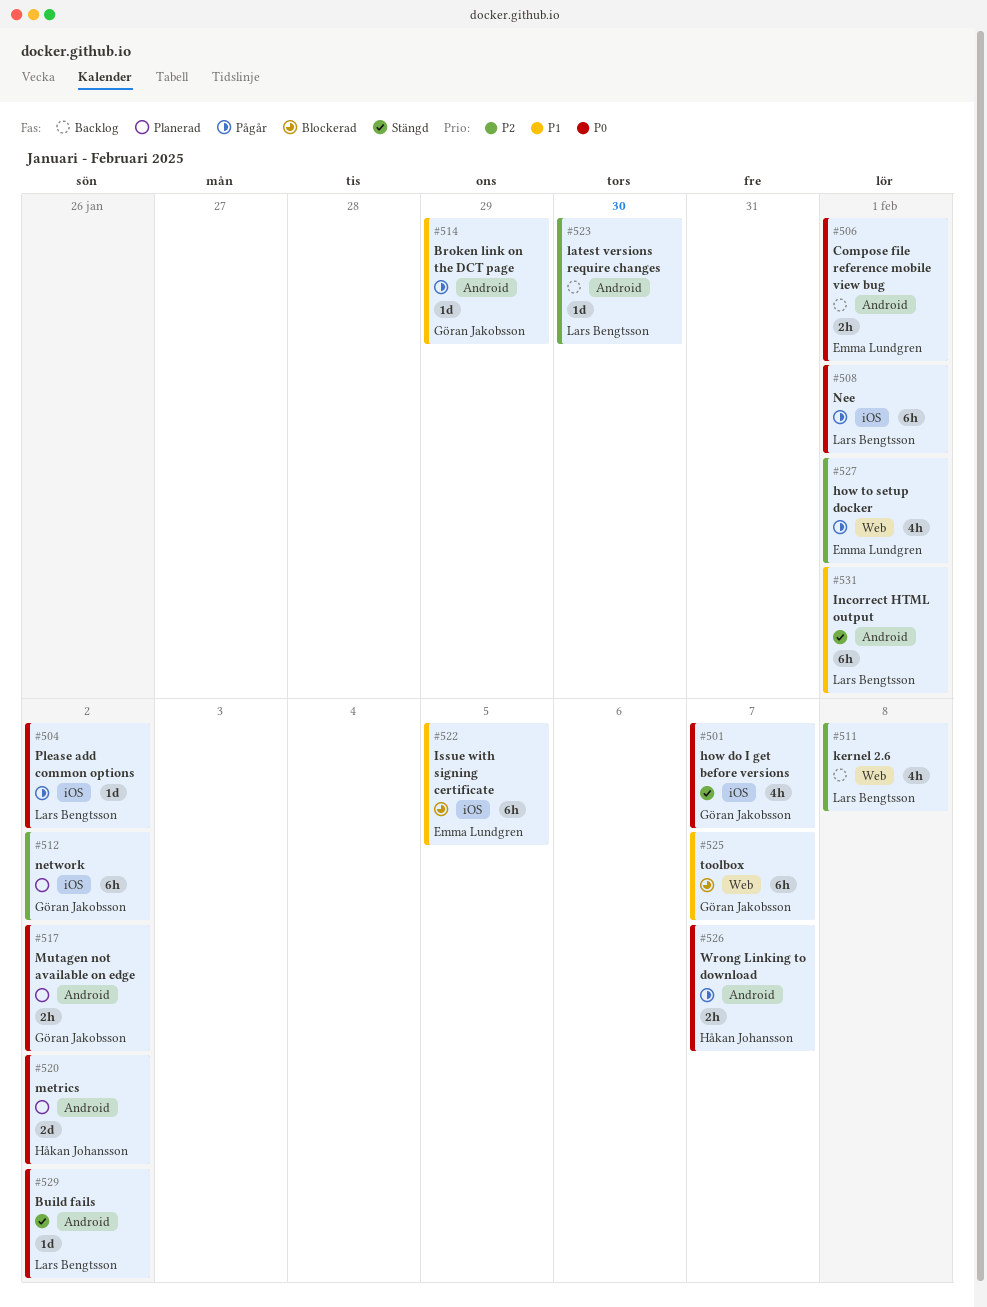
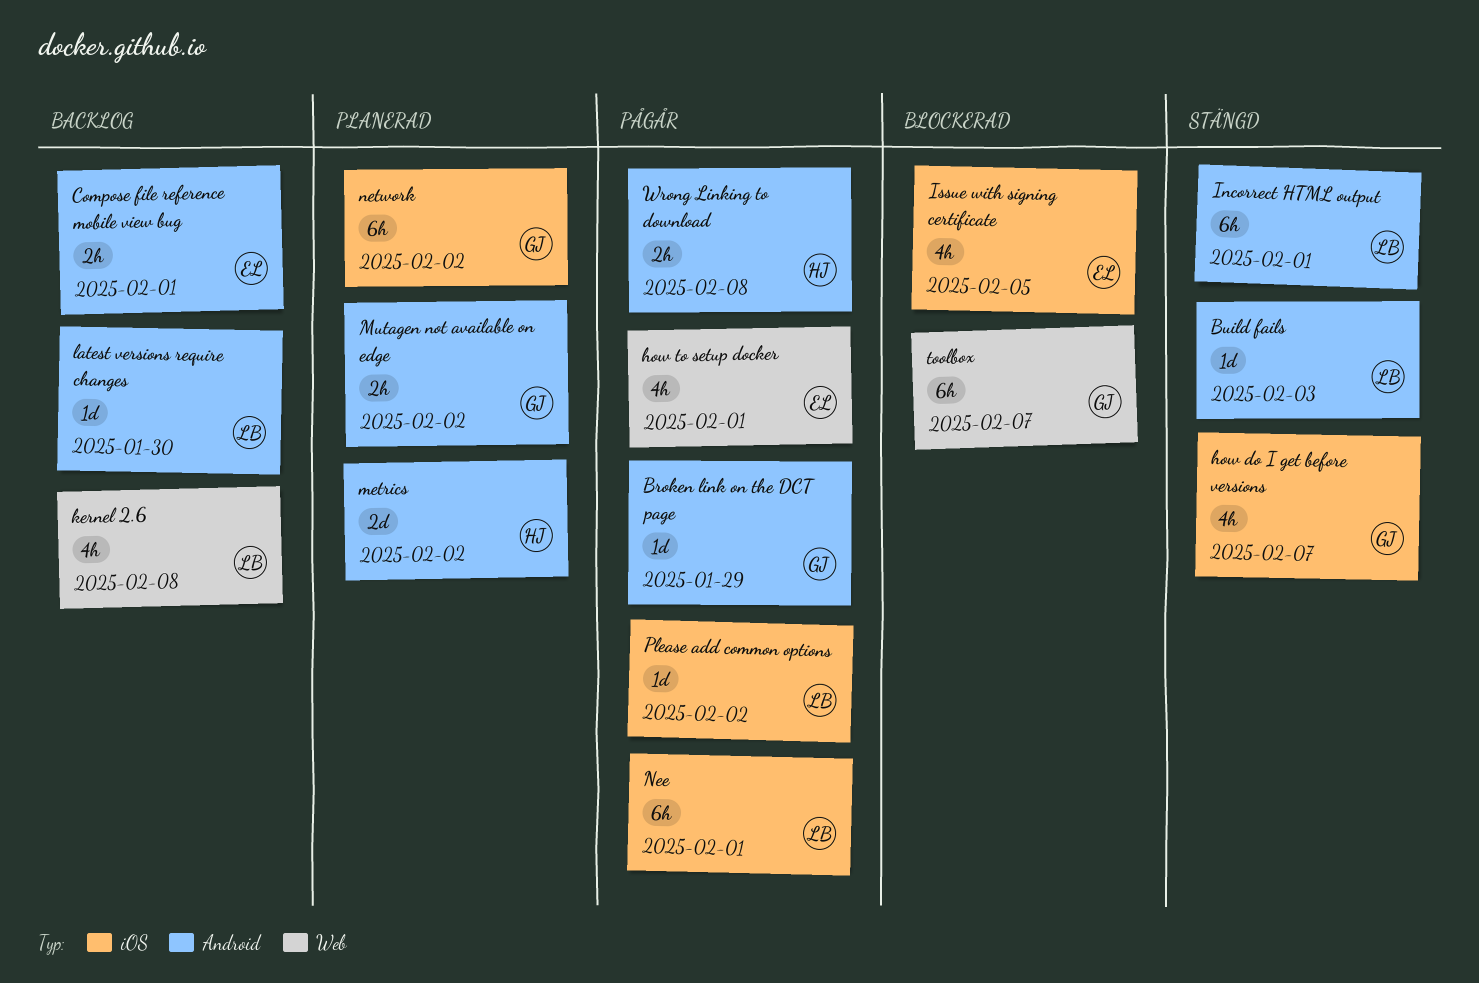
Build fails, due: Feb 2 -> Feb 3
Issue with signing certificate, estimate: 6h -> 4h
Wrong Linking to download, due: Feb 7 -> Feb 8

